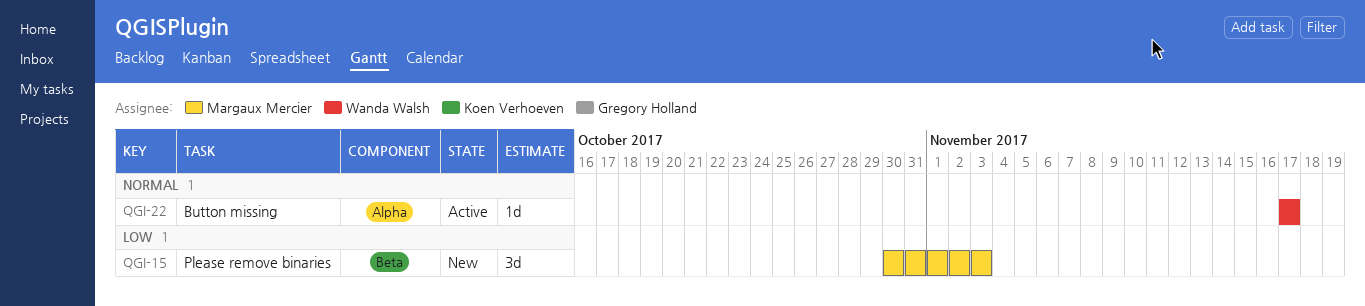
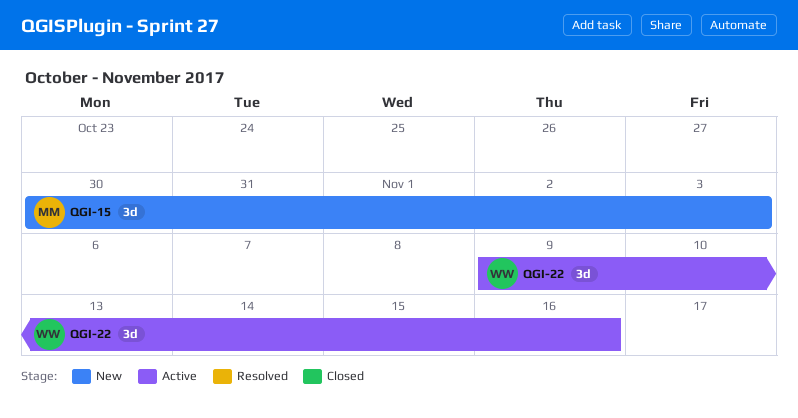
QGI-22, estimate: 1d -> 3d
QGI-22, start: Nov 17 -> Nov 9
QGI-22, due: Nov 17 -> Nov 16

